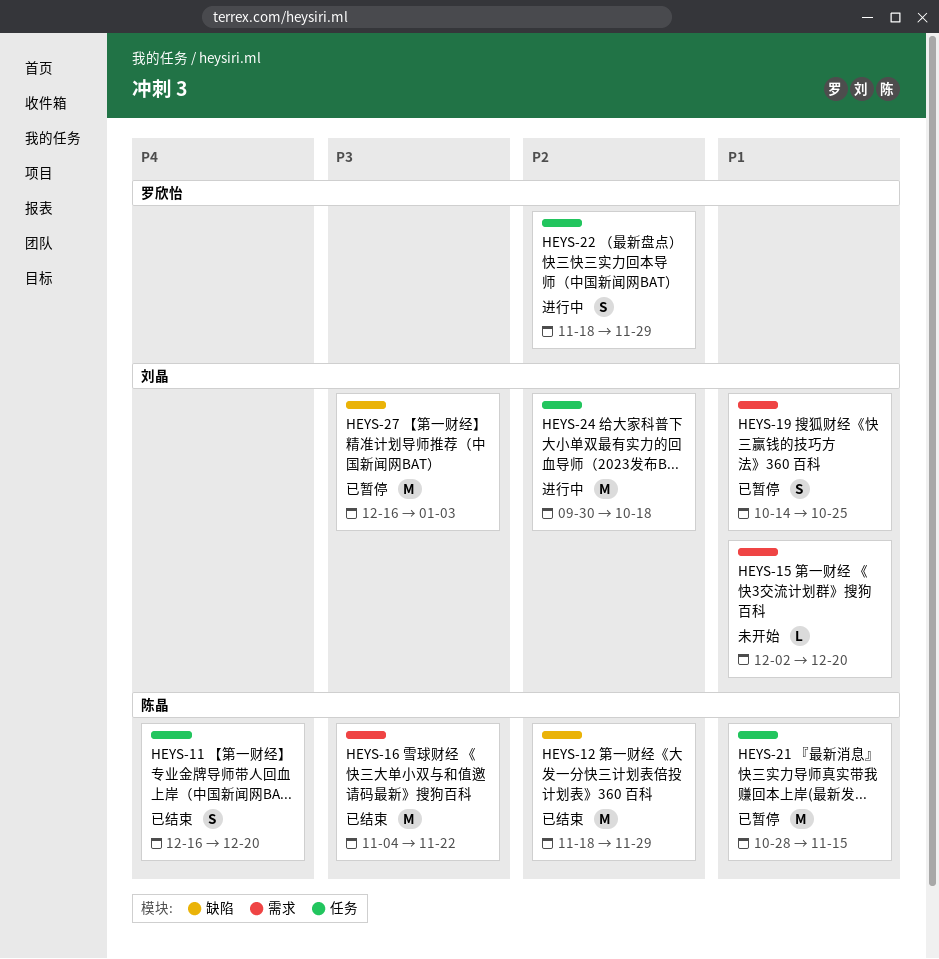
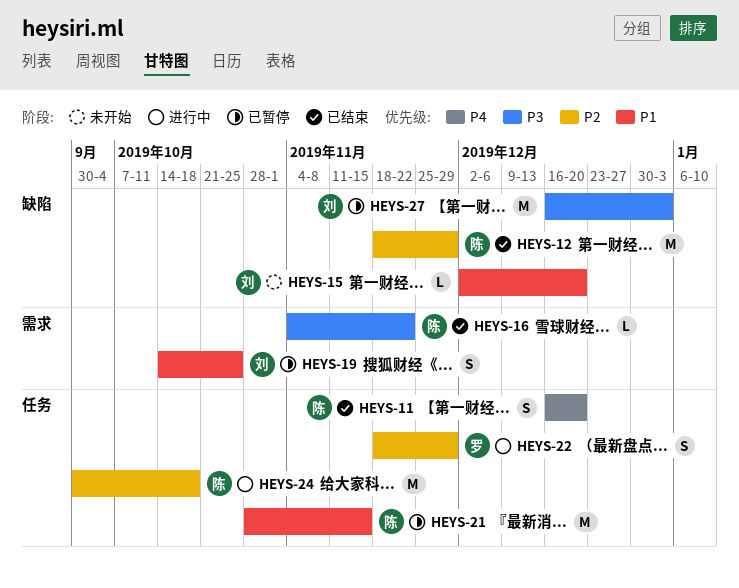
HEYS-15, label: 需求 -> 缺陷
HEYS-16, estimate: M -> L
HEYS-24, owner: 刘晶 -> 陈晶

